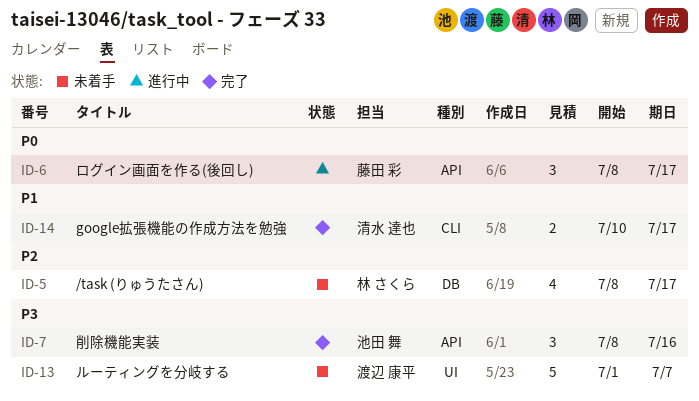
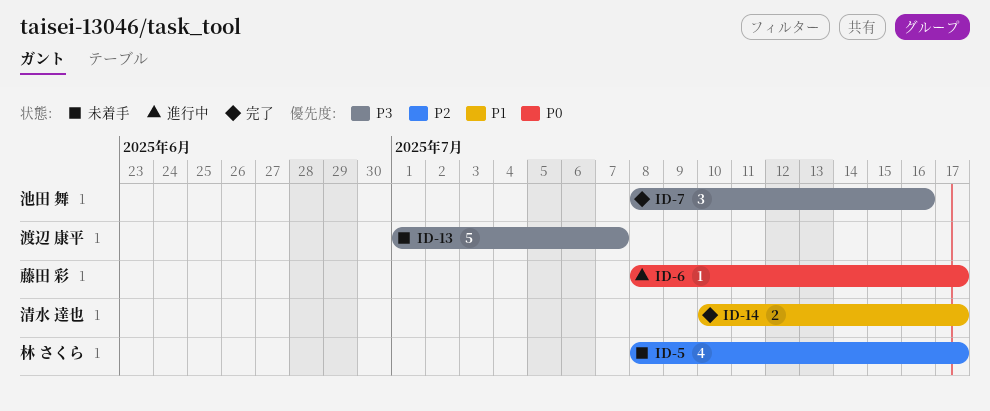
ID-6, estimate: 3 -> 1

